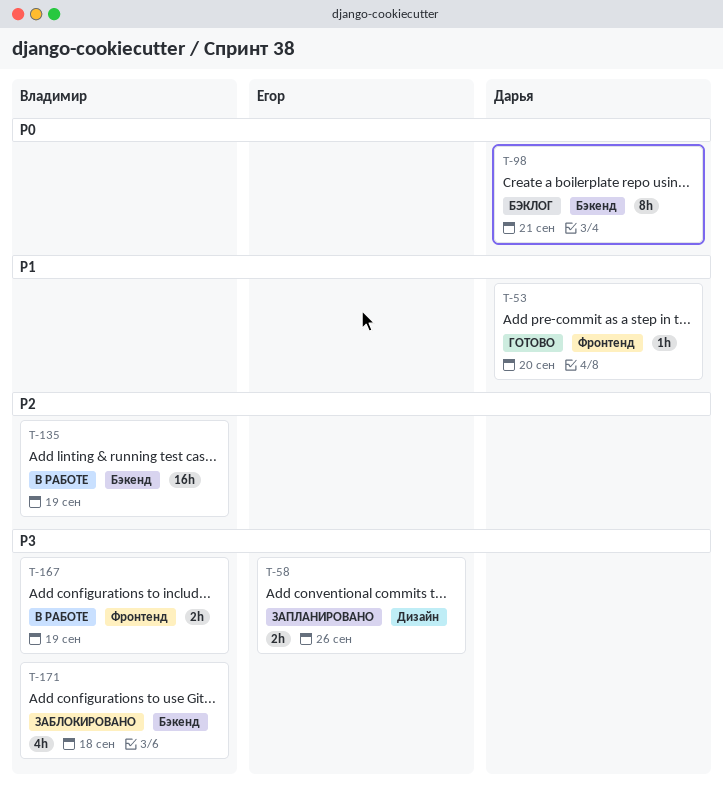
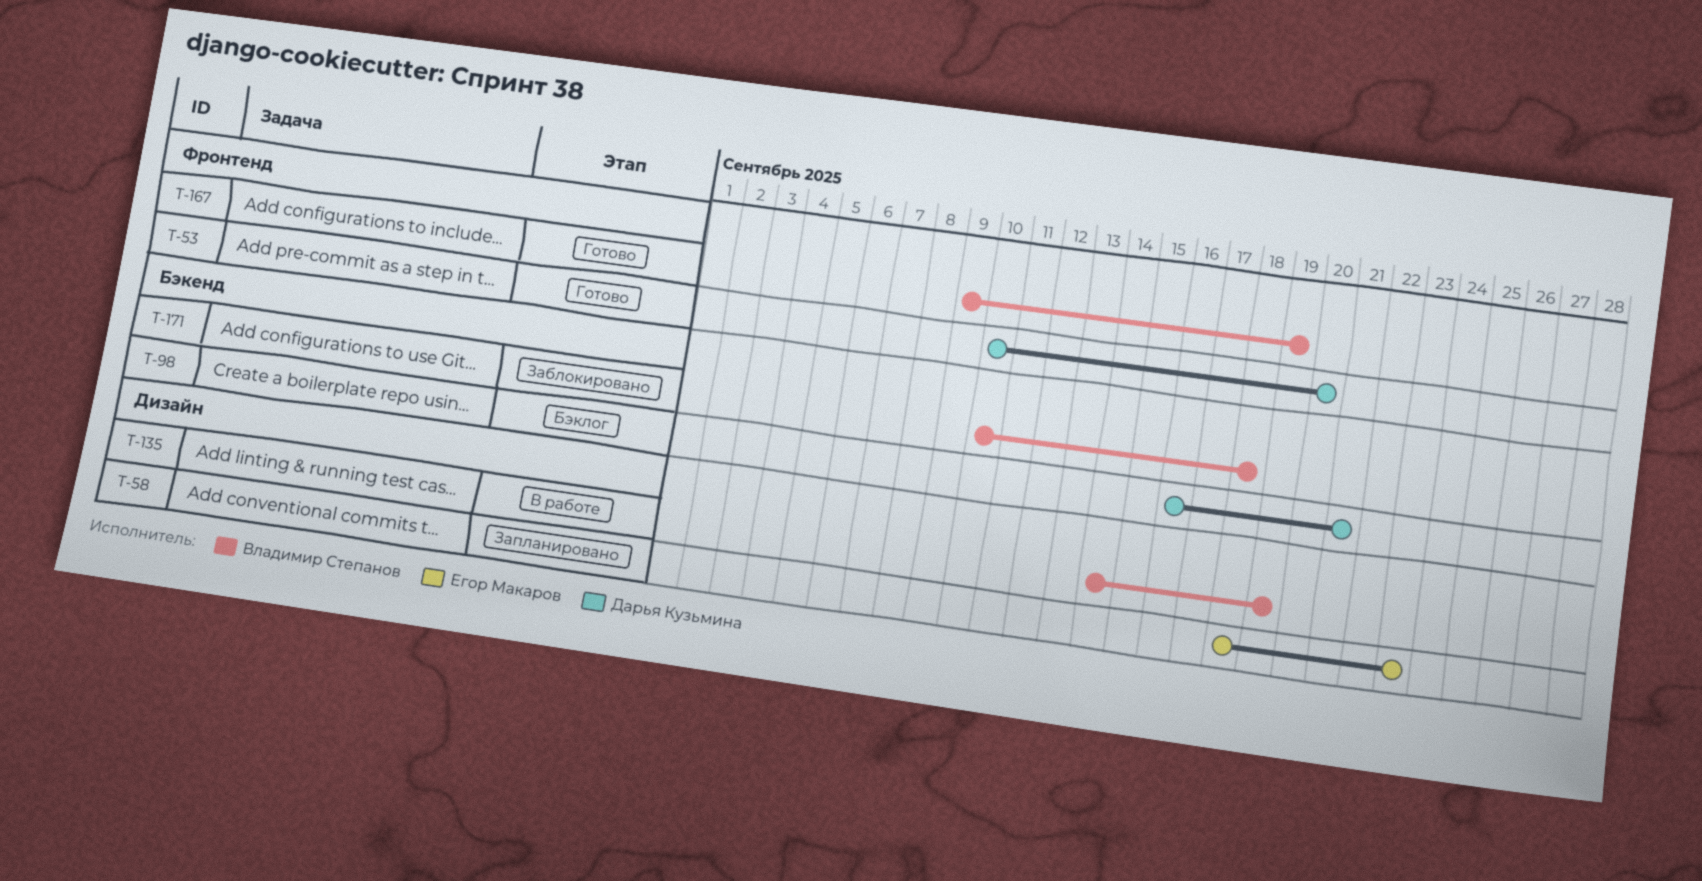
T-58, due: Sep 26 -> Sep 23
T-135, label: Бэкенд -> Дизайн
T-167, status: В работе -> Готово

